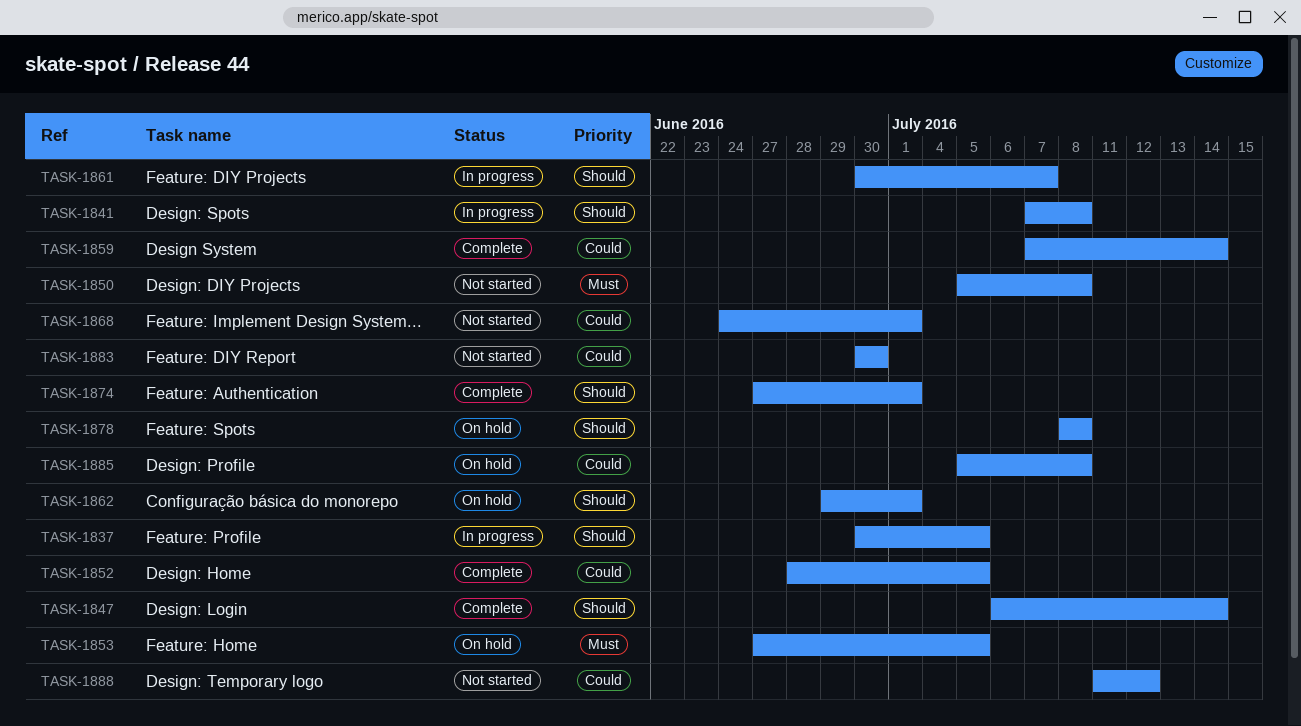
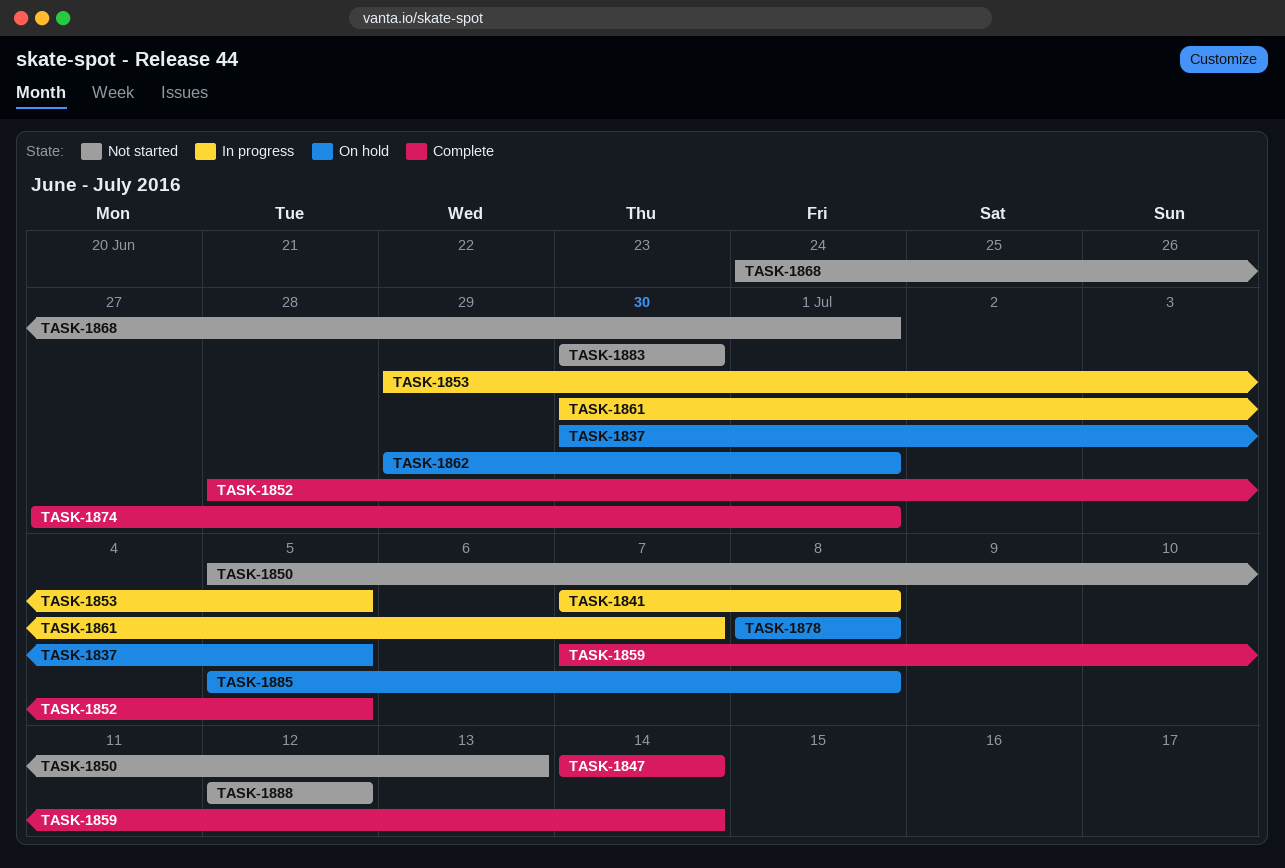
TASK-1837, status: In progress -> On hold
TASK-1847, start: Jul 6 -> Jul 14
TASK-1850, due: Jul 8 -> Jul 13
TASK-1853, status: On hold -> In progress
TASK-1853, start: Jun 27 -> Jun 29
TASK-1888, start: Jul 11 -> Jul 12

